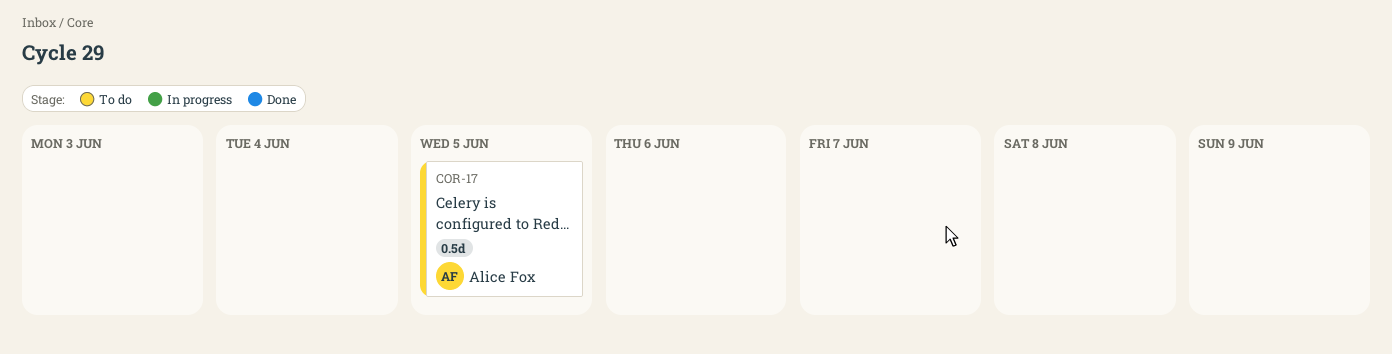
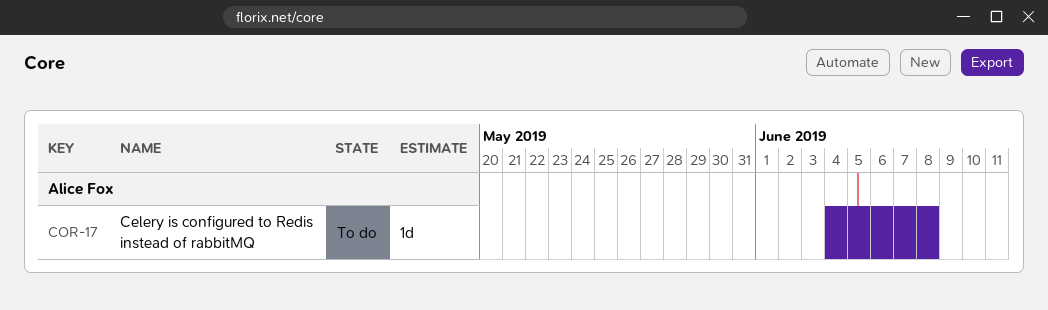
COR-17, estimate: 0.5d -> 1d
COR-17, due: Jun 5 -> Jun 8

